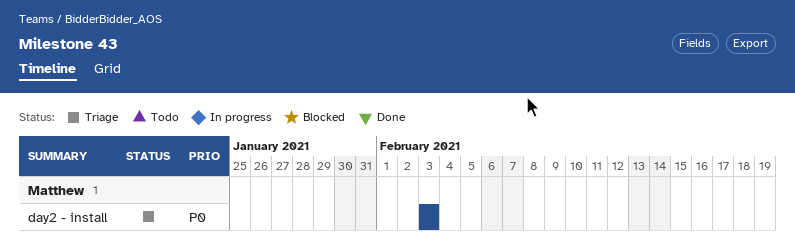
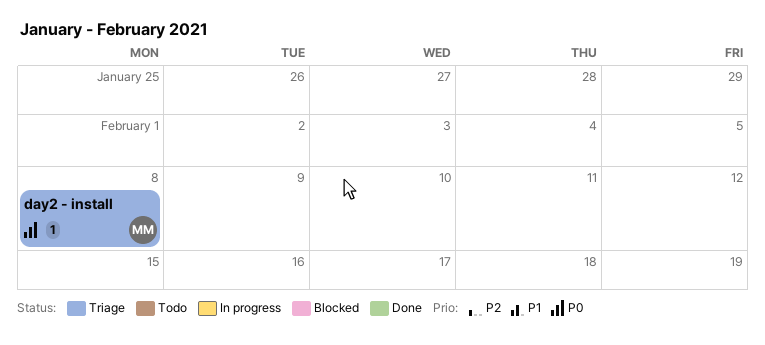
day2 - install, due: Feb 3 -> Feb 8

